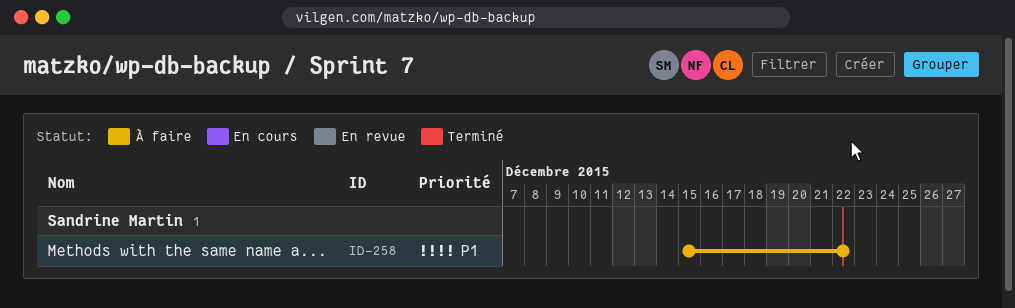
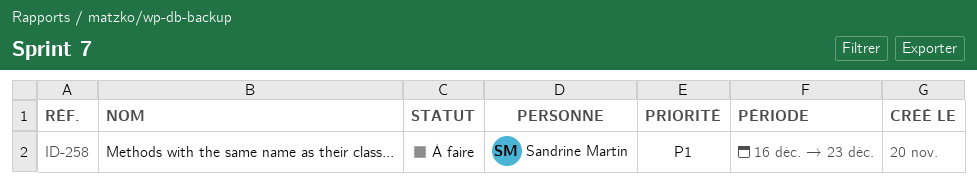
ID-258, start: Dec 15 -> Dec 16
ID-258, due: Dec 22 -> Dec 23

